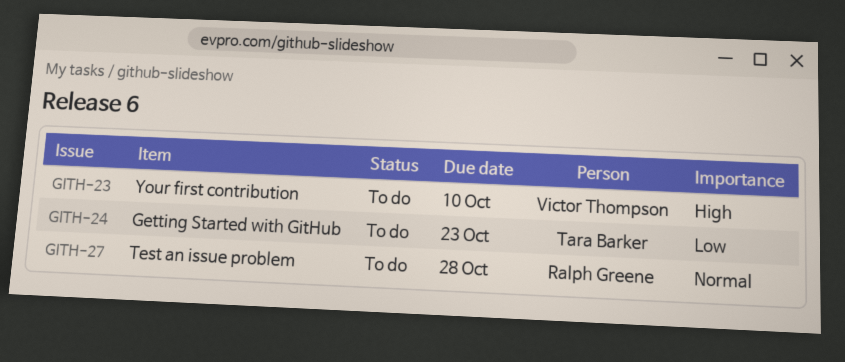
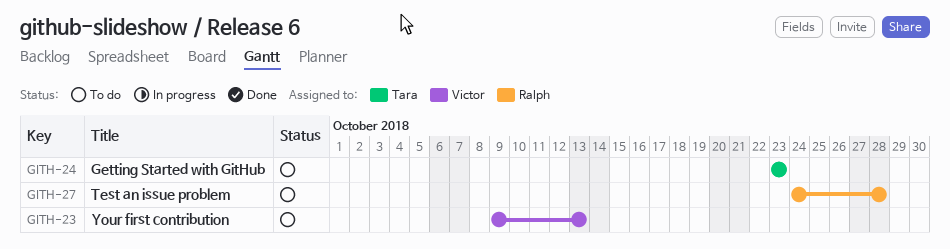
GITH-23, due: Oct 10 -> Oct 13

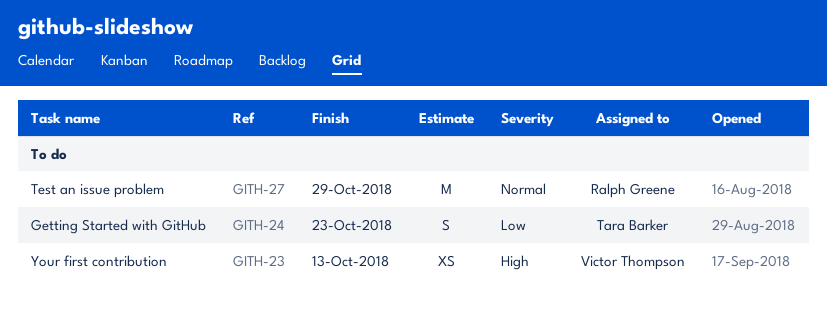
GITH-27, due: Oct 28 -> Oct 29

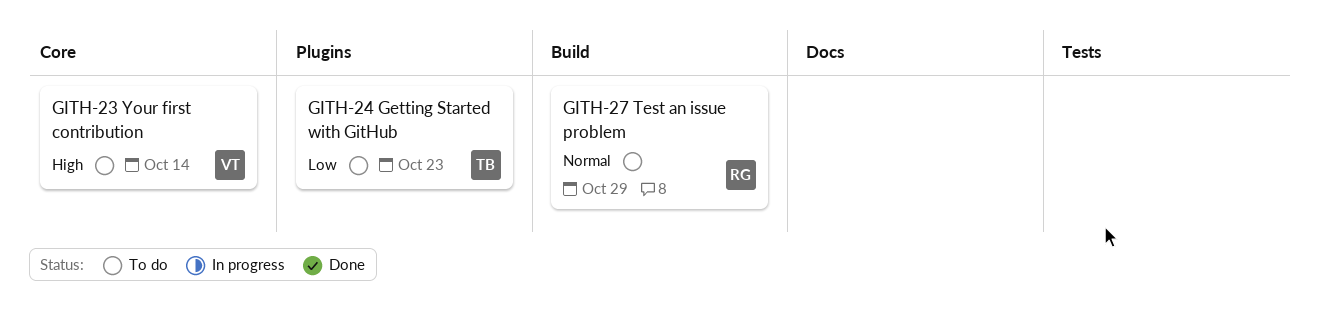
GITH-23, due: Oct 13 -> Oct 14

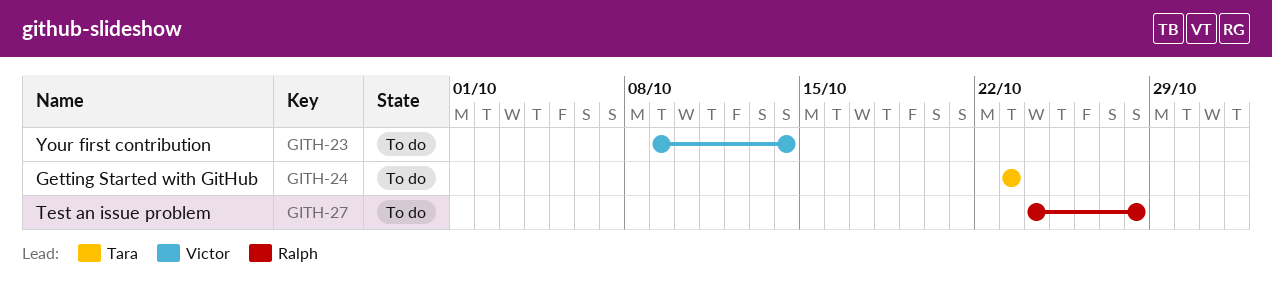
GITH-27, due: Oct 29 -> Oct 28

